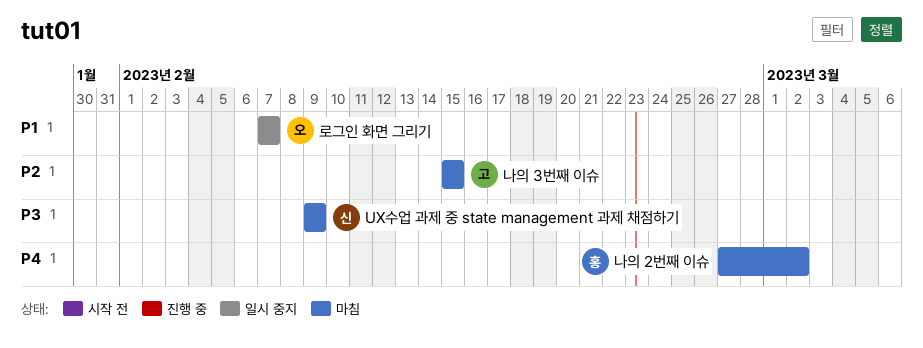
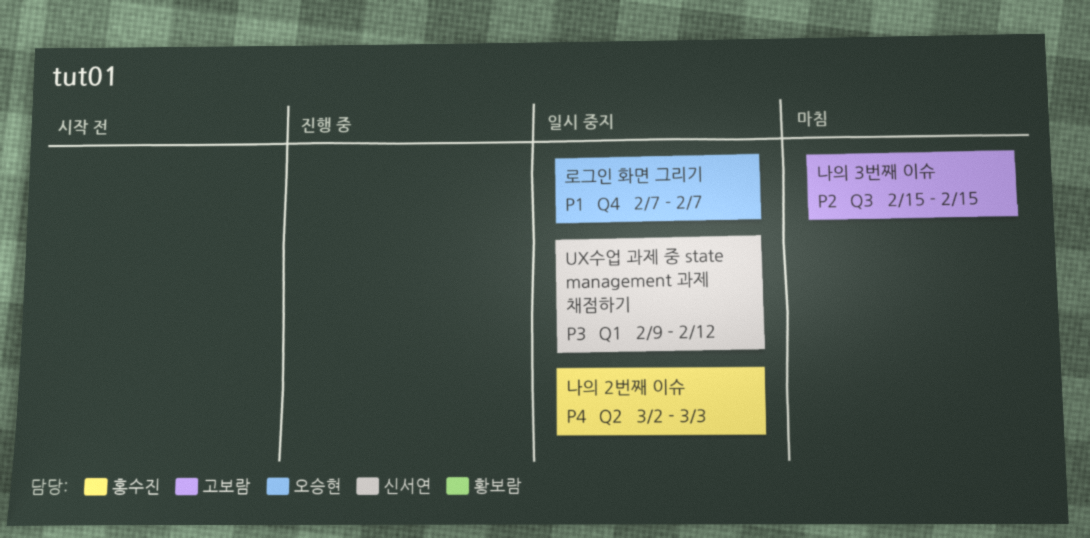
UX수업 과제 중 state management 과제 채점하기, status: 마침 -> 일시 중지
UX수업 과제 중 state management 과제 채점하기, due: Feb 9 -> Feb 12
나의 2번째 이슈, status: 마침 -> 일시 중지
나의 2번째 이슈, start: Feb 27 -> Mar 2
나의 2번째 이슈, due: Mar 2 -> Mar 3

